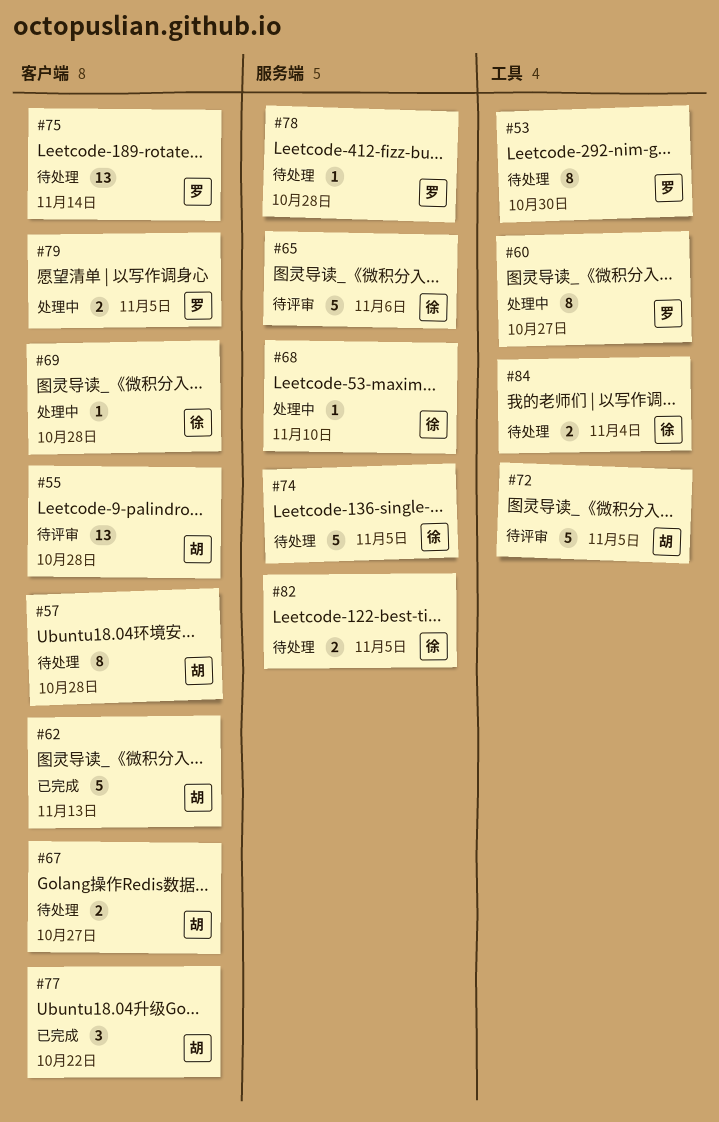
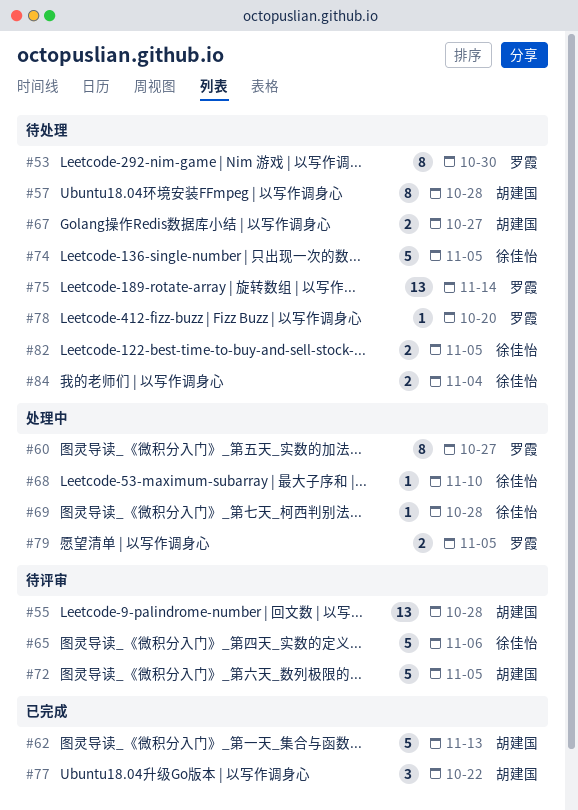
#78, due: Oct 28 -> Oct 20

